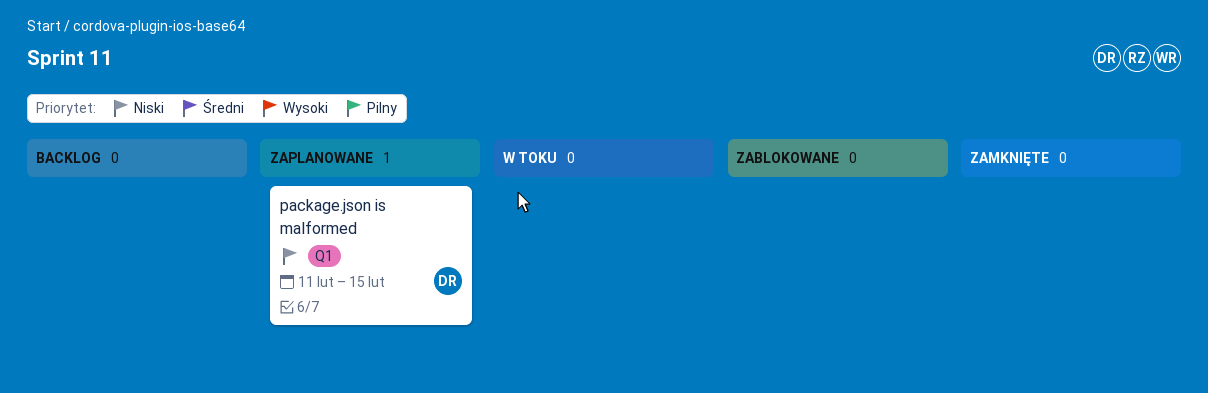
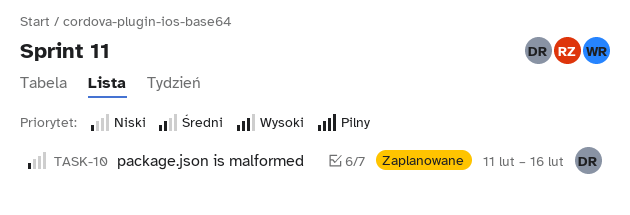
package.json is malformed, due: Feb 15 -> Feb 16

